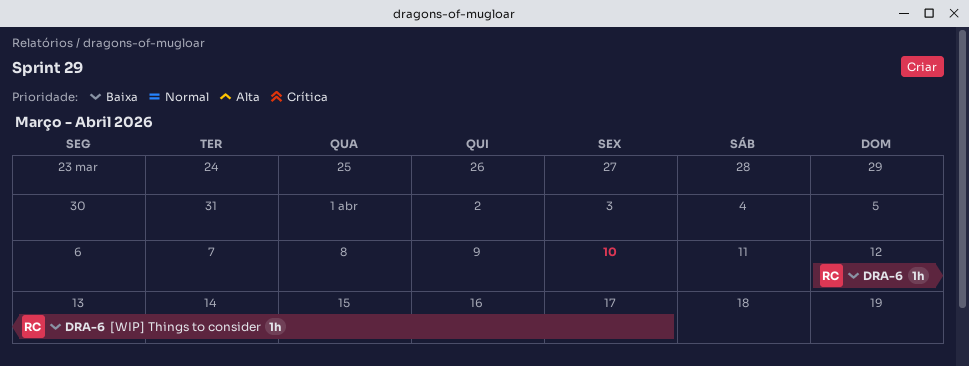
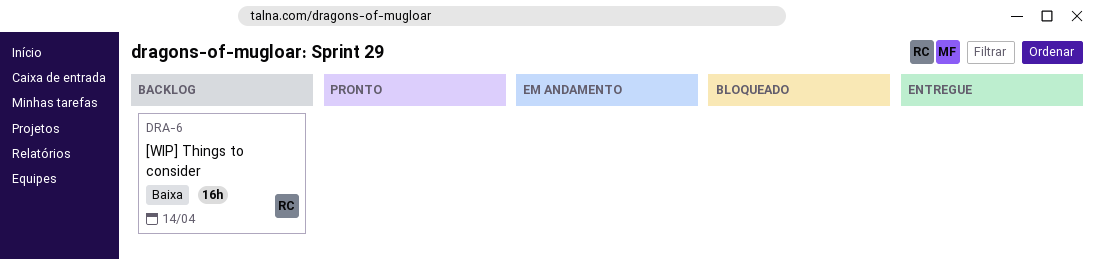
DRA-6, estimate: 1h -> 16h
DRA-6, due: Apr 17 -> Apr 14

